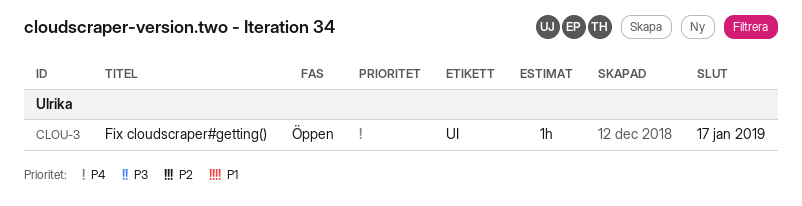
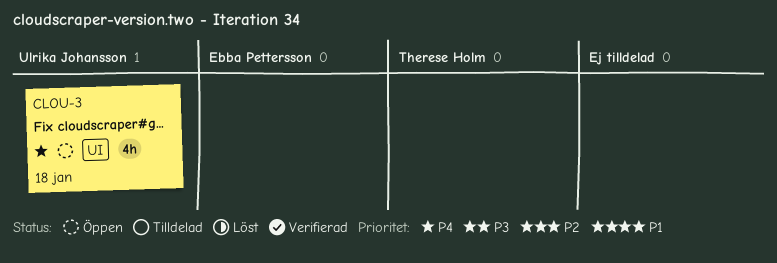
CLOU-3, estimate: 1h -> 4h
CLOU-3, due: Jan 17 -> Jan 18

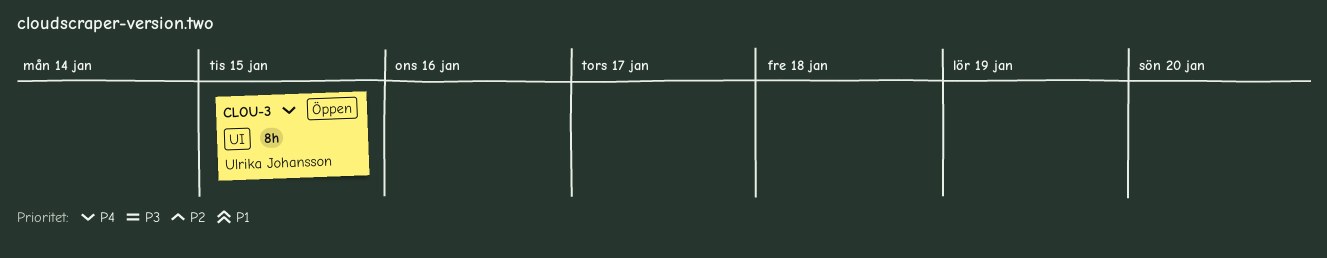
CLOU-3, estimate: 4h -> 8h
CLOU-3, due: Jan 18 -> Jan 15

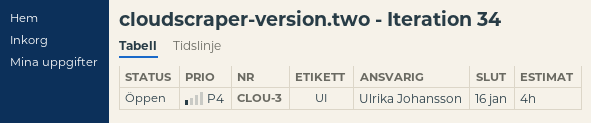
CLOU-3, estimate: 8h -> 4h
CLOU-3, due: Jan 15 -> Jan 16

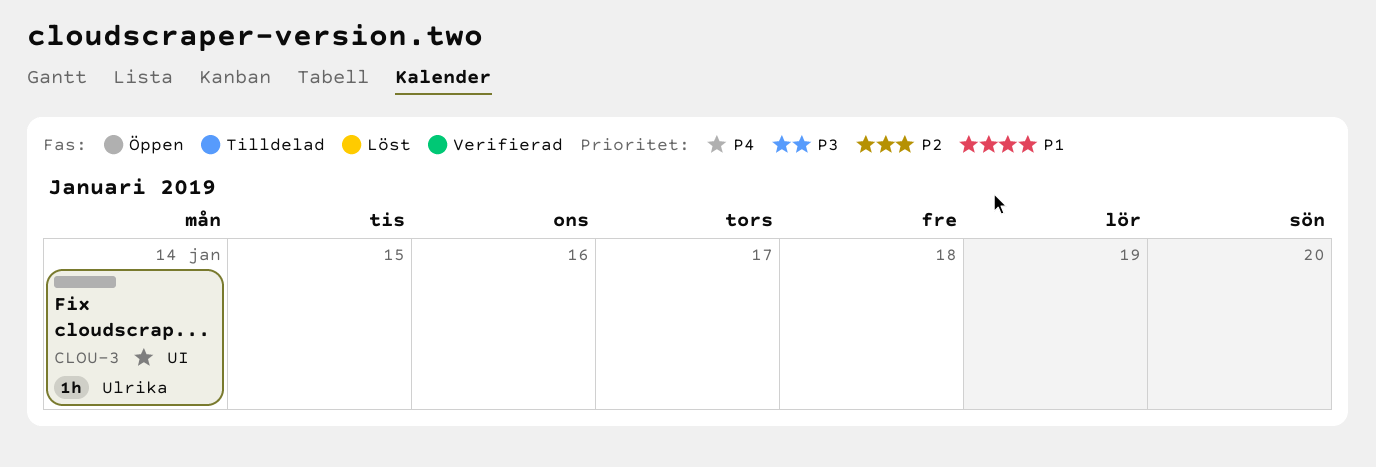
CLOU-3, estimate: 4h -> 1h
CLOU-3, due: Jan 16 -> Jan 14

